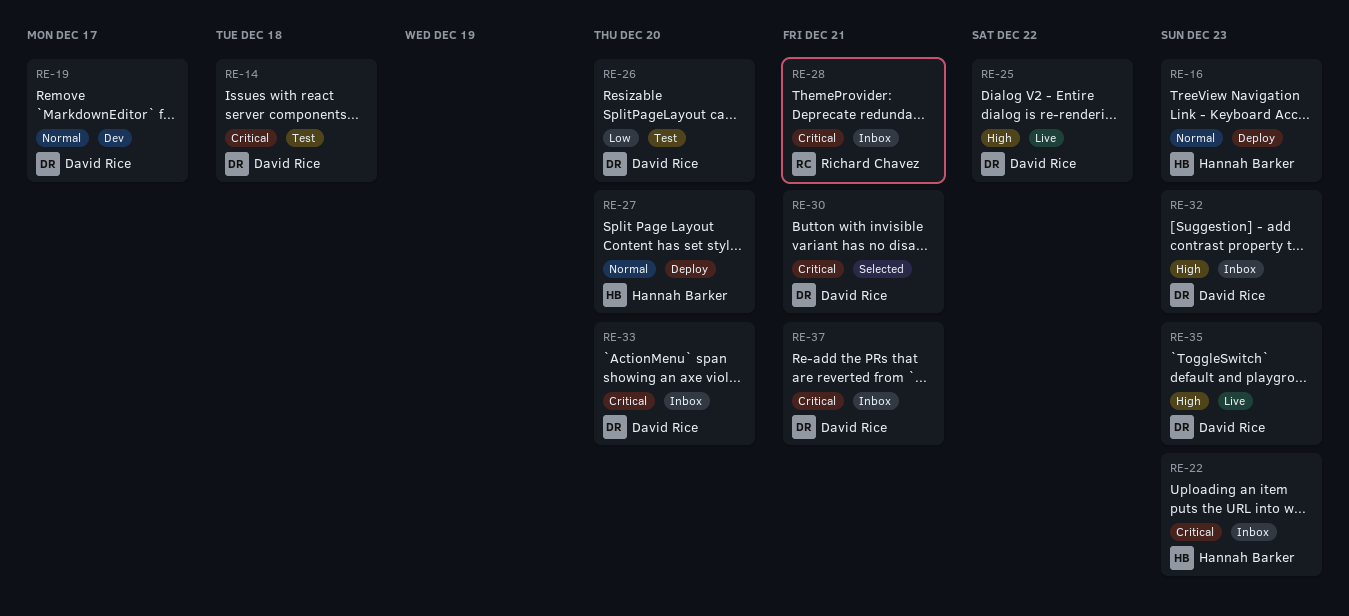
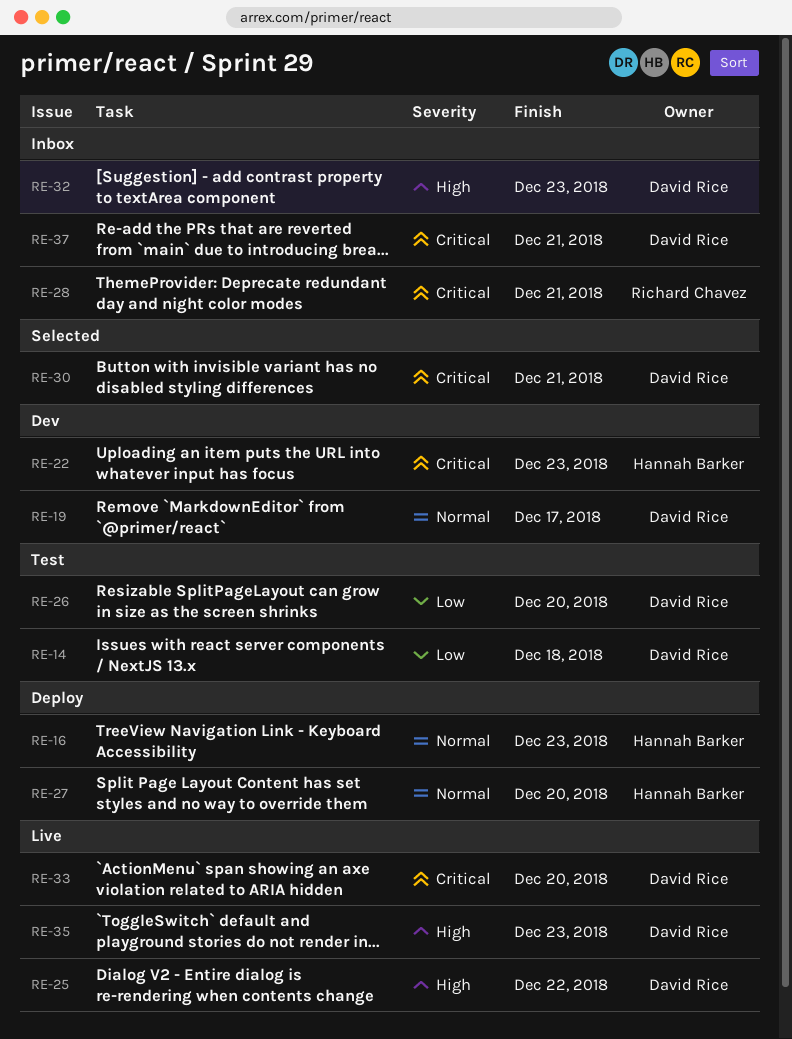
RE-14, priority: Critical -> Low
RE-22, status: Inbox -> Dev
RE-33, status: Inbox -> Live

